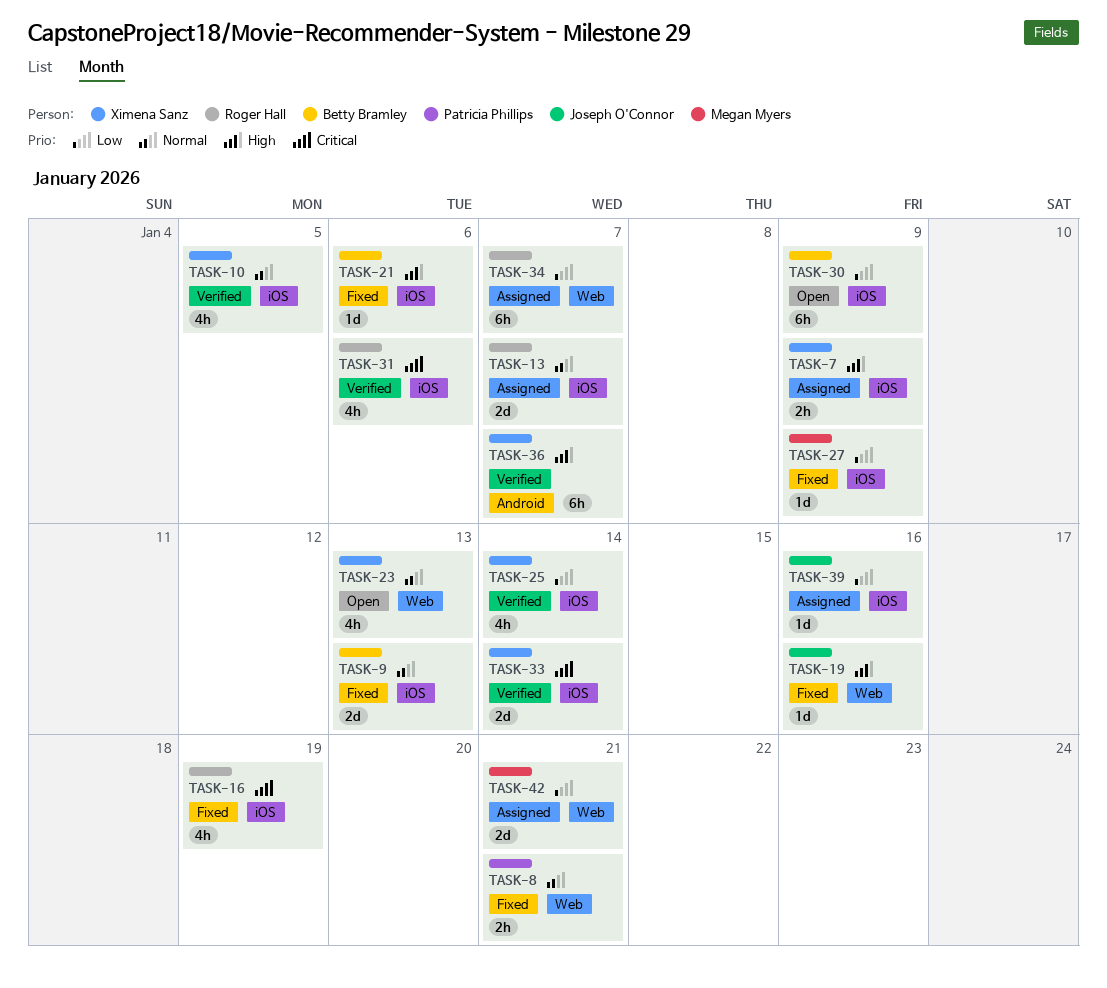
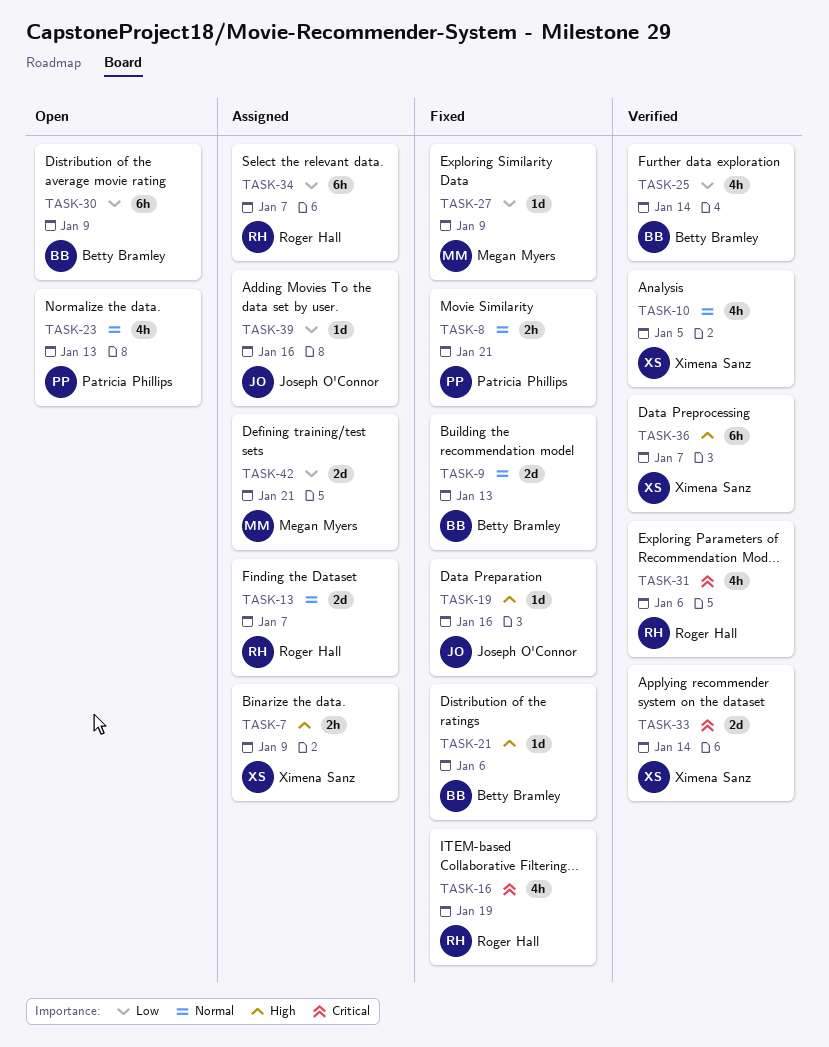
TASK-23, owner: Ximena Sanz -> Patricia Phillips
TASK-25, owner: Ximena Sanz -> Betty Bramley

